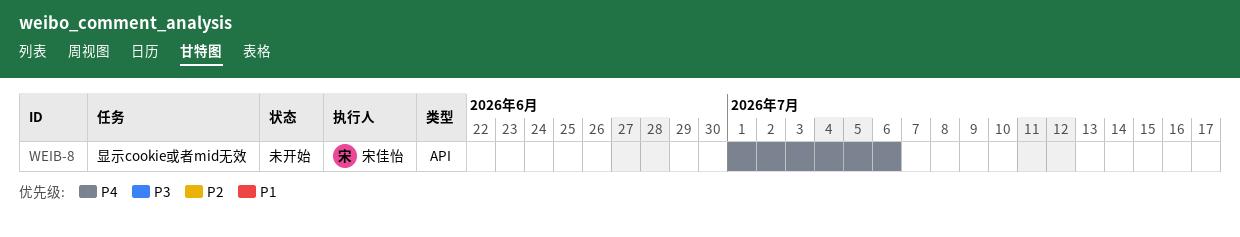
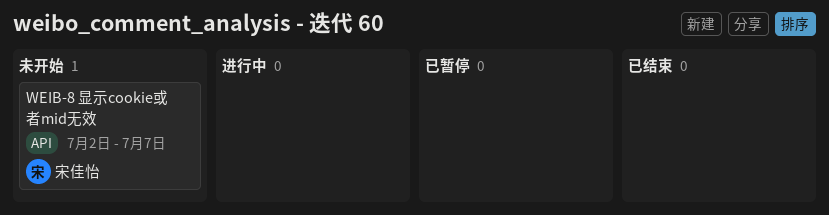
WEIB-8, start: Jul 1 -> Jul 2
WEIB-8, due: Jul 6 -> Jul 7

